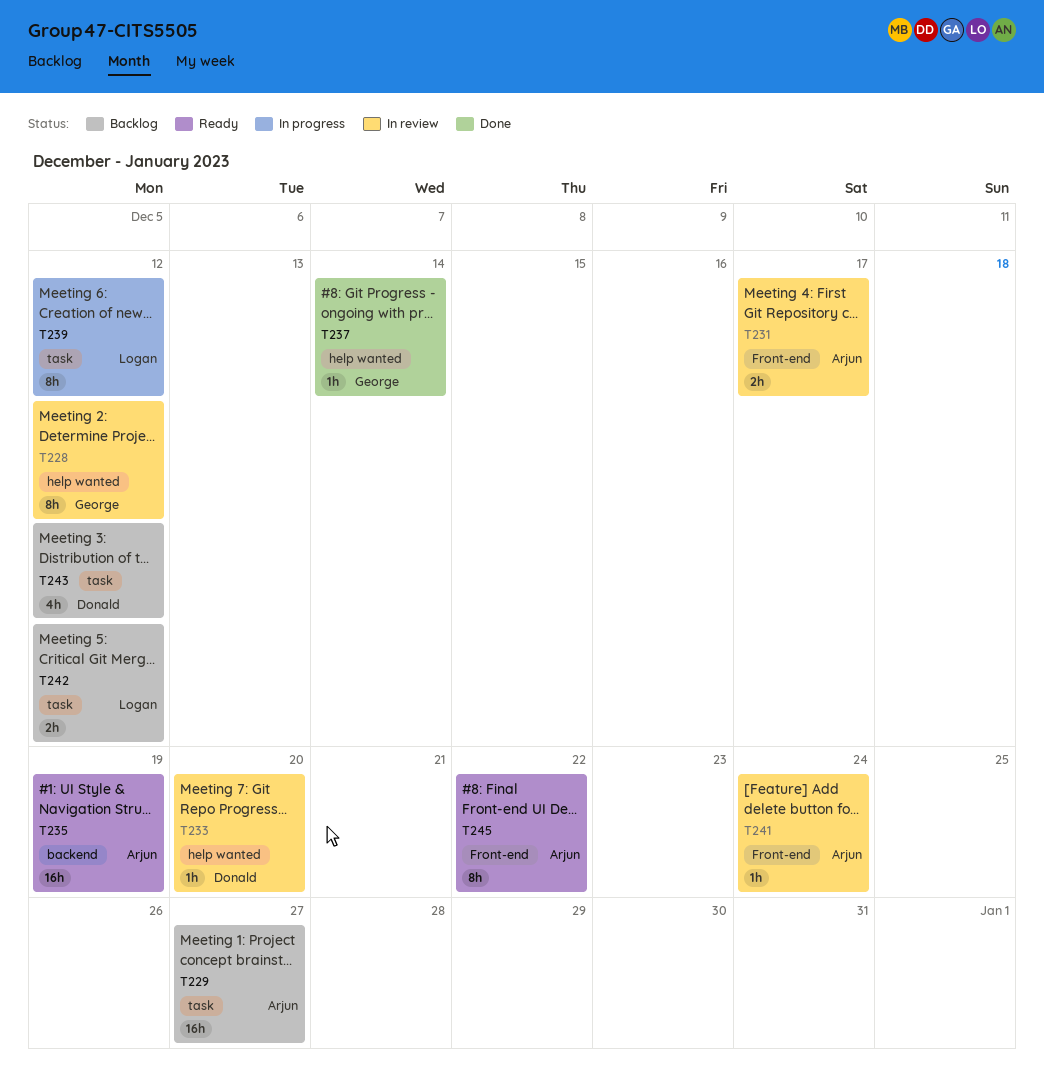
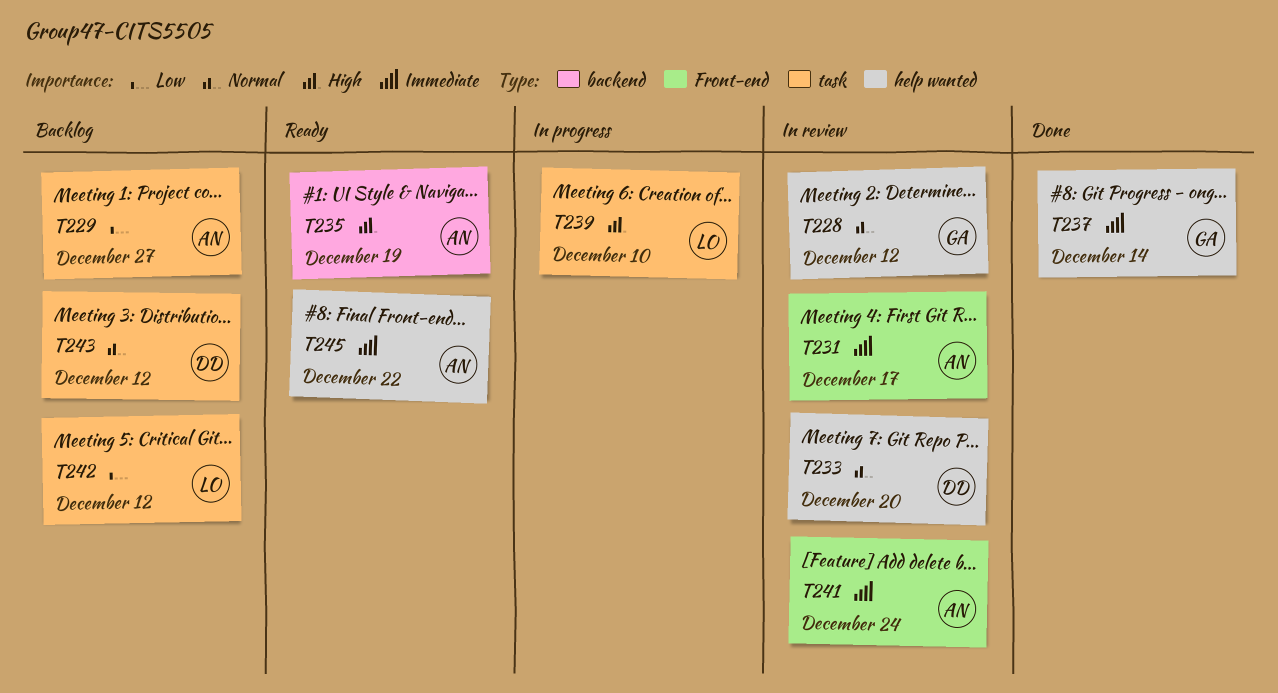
T239, due: Dec 12 -> Dec 10
T245, label: Front-end -> help wanted

